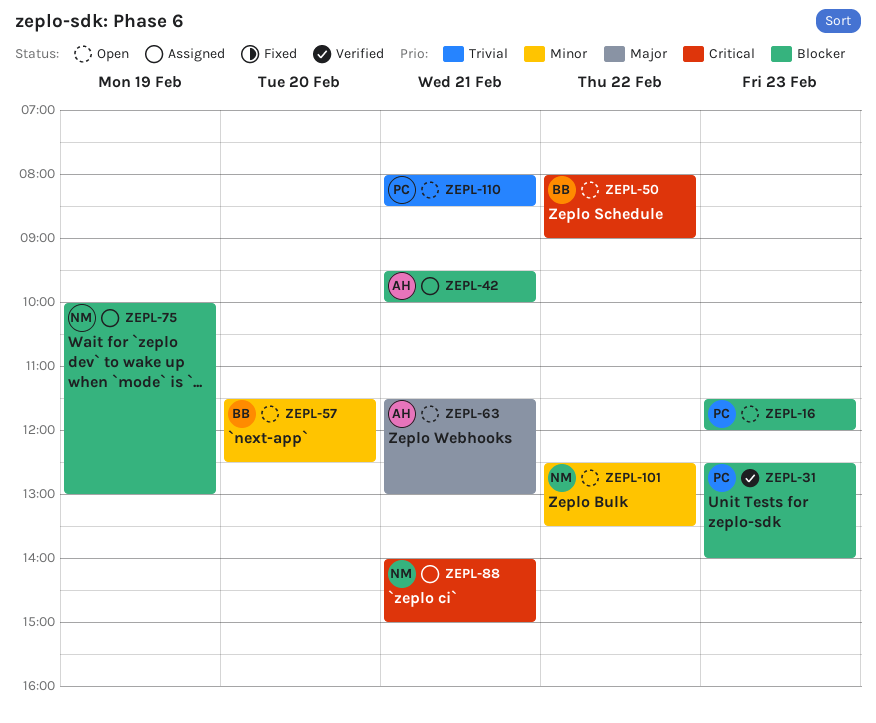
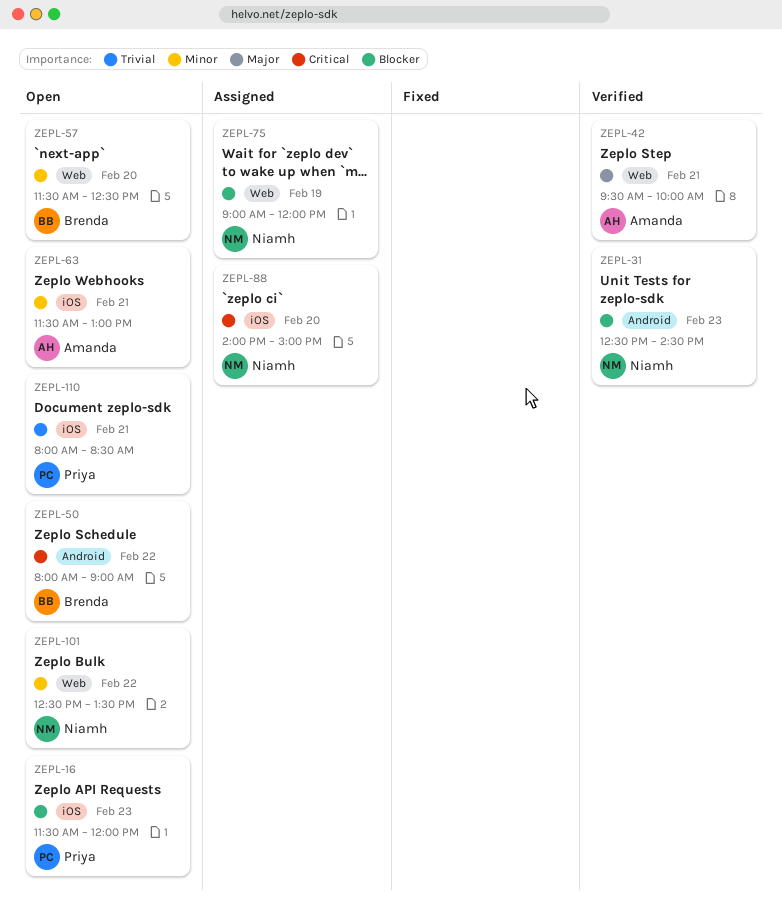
ZEPL-31, owner: Priya -> Niamh
ZEPL-31, ends: 14:00 -> 14:30
ZEPL-42, status: Assigned -> Verified
ZEPL-42, priority: Blocker -> Major
ZEPL-63, priority: Major -> Minor
ZEPL-75, begins: 10:00 -> 09:00
ZEPL-75, ends: 13:00 -> 12:00
ZEPL-88, day: Feb 21 -> Feb 20

